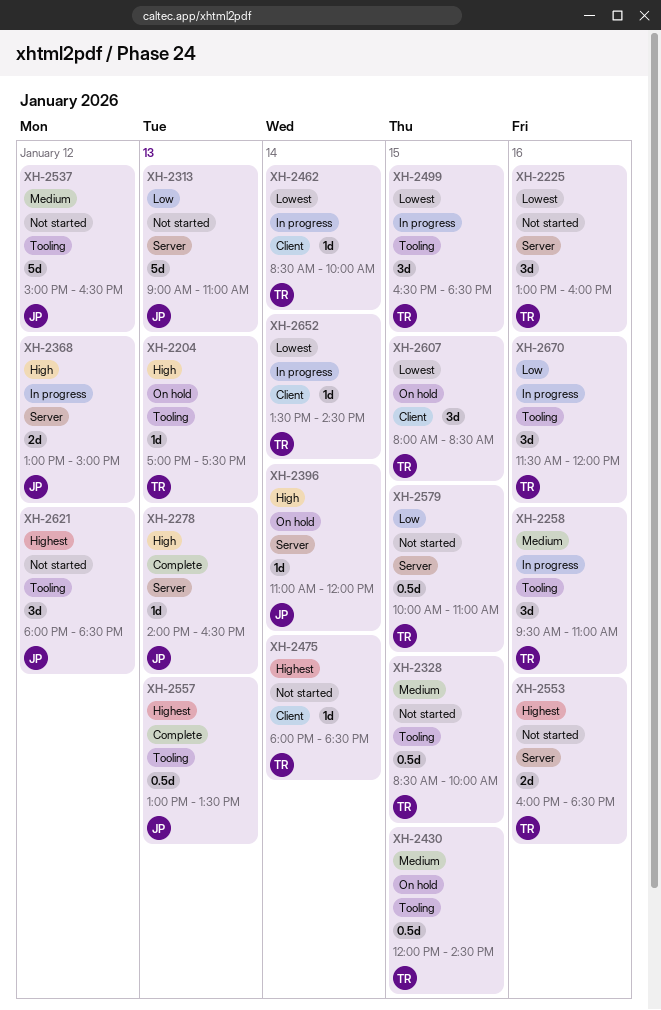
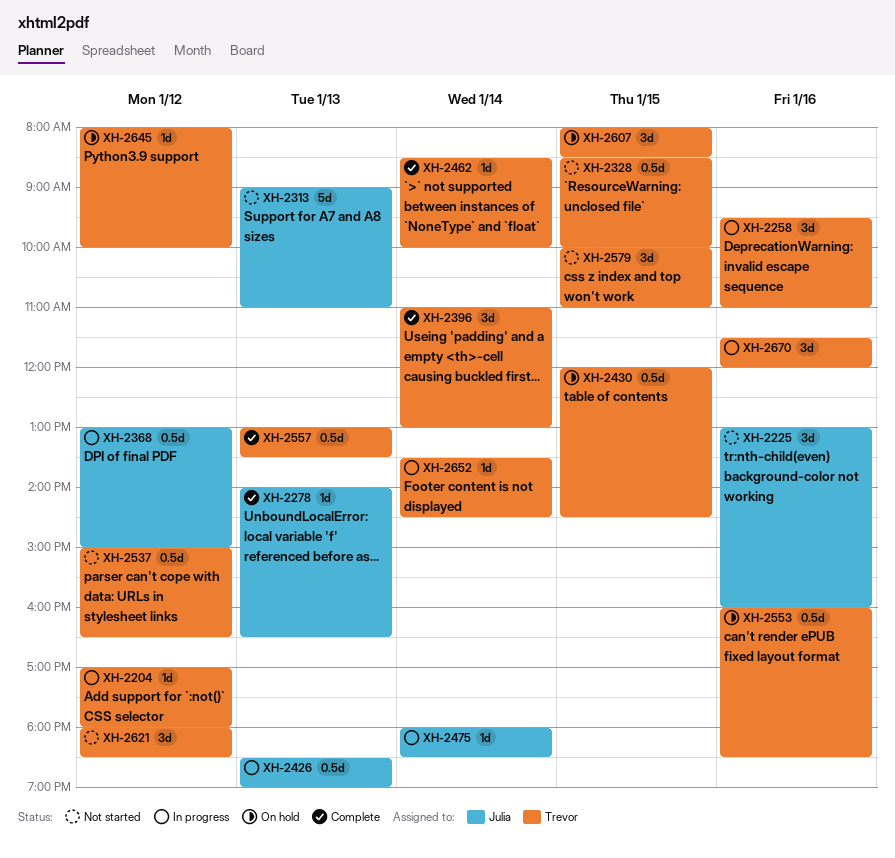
XH-2204, status: On hold -> In progress
XH-2204, day: Jan 13 -> Jan 12
XH-2204, ends: 17:30 -> 18:00
XH-2225, owner: Trevor -> Julia
XH-2368, estimate: 2d -> 0.5d
XH-2396, status: On hold -> Complete
XH-2396, owner: Julia -> Trevor
XH-2396, estimate: 1d -> 3d
XH-2396, ends: 12:00 -> 13:00
XH-2426: none -> present
XH-2462, status: In progress -> Complete
XH-2475, status: Not started -> In progress
XH-2475, owner: Trevor -> Julia
XH-2499: present -> none
XH-2537, owner: Julia -> Trevor
XH-2537, estimate: 5d -> 0.5d
XH-2553, status: Not started -> On hold
XH-2553, estimate: 2d -> 0.5d
XH-2557, owner: Julia -> Trevor
XH-2579, estimate: 0.5d -> 3d
XH-2621, owner: Julia -> Trevor
XH-2645: none -> present

